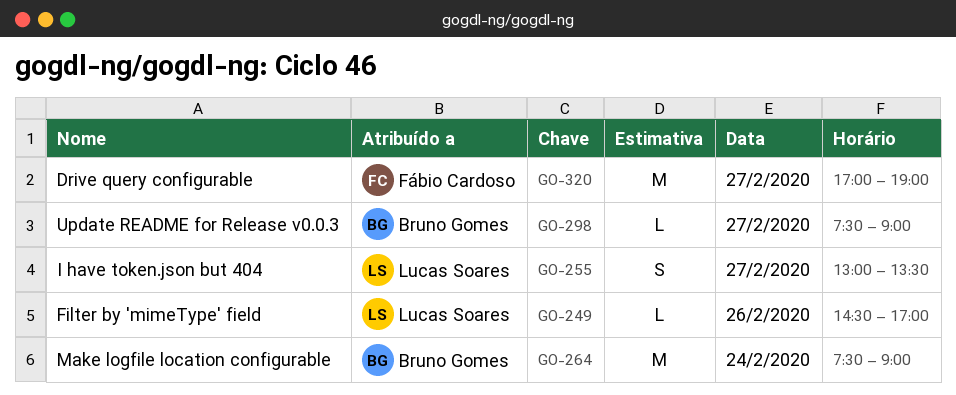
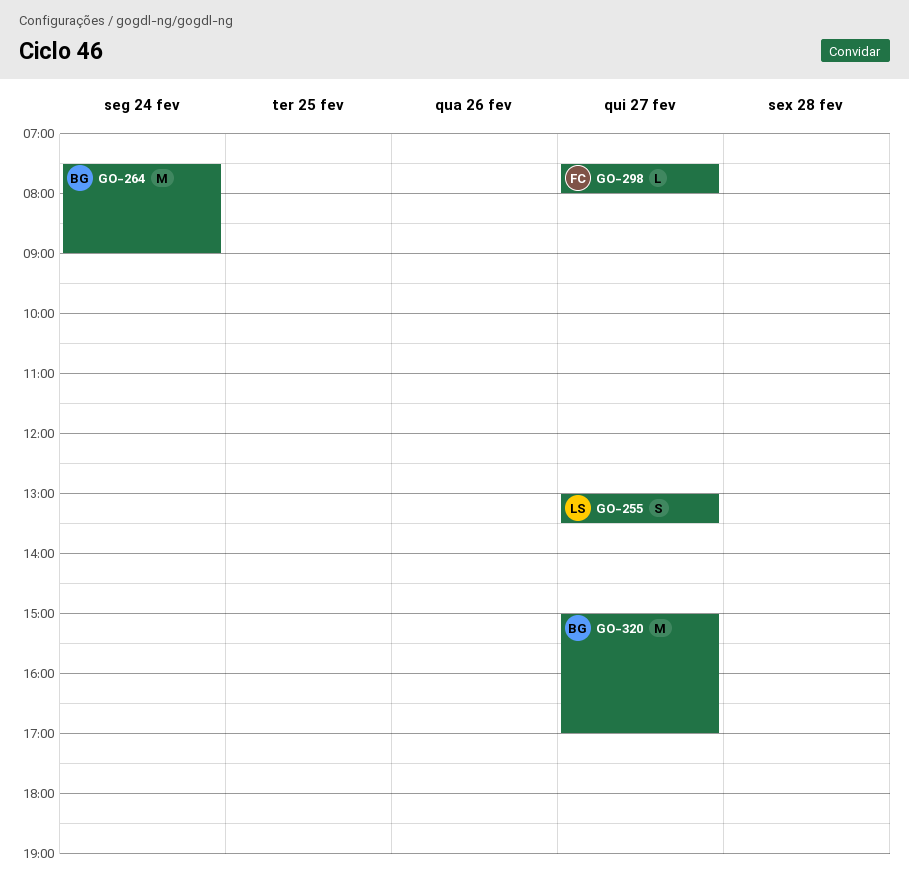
GO-249: present -> none
GO-298, owner: Bruno Gomes -> Fábio Cardoso
GO-298, ends: 09:00 -> 08:00
GO-320, owner: Fábio Cardoso -> Bruno Gomes
GO-320, begins: 17:00 -> 15:00
GO-320, ends: 19:00 -> 17:00

